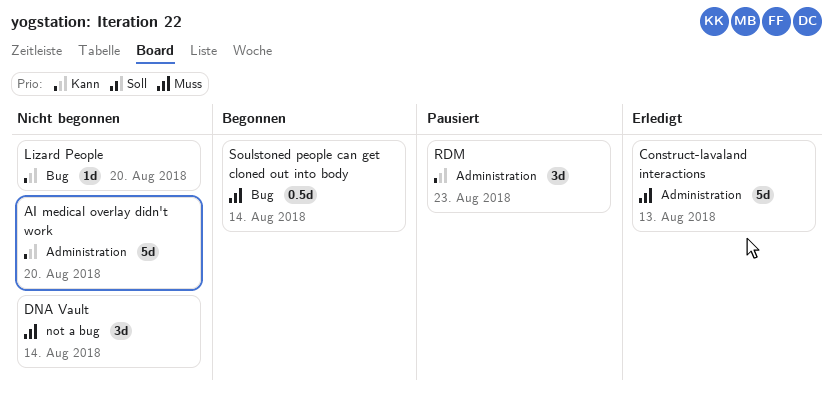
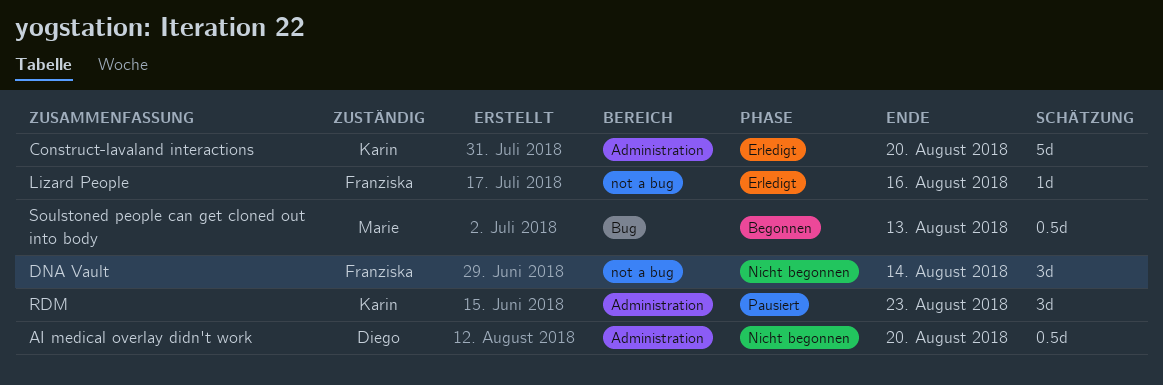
AI medical overlay didn't work, estimate: 5d -> 0.5d
Construct-lavaland interactions, due: Aug 13 -> Aug 20
Lizard People, status: Nicht begonnen -> Erledigt
Lizard People, label: Bug -> not a bug
Lizard People, due: Aug 20 -> Aug 16
Soulstoned people can get cloned out into body, due: Aug 14 -> Aug 13

